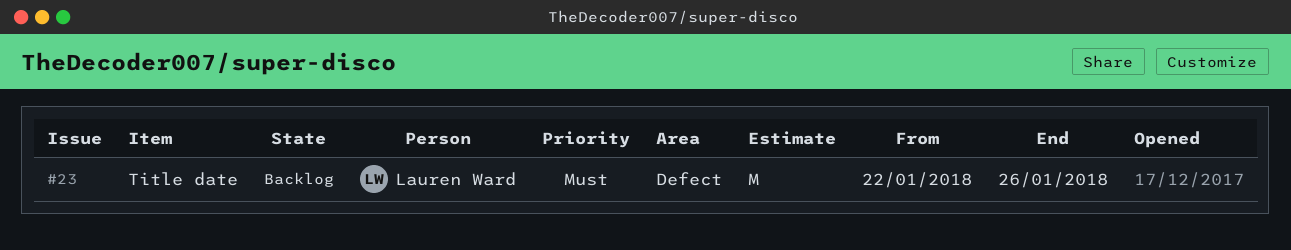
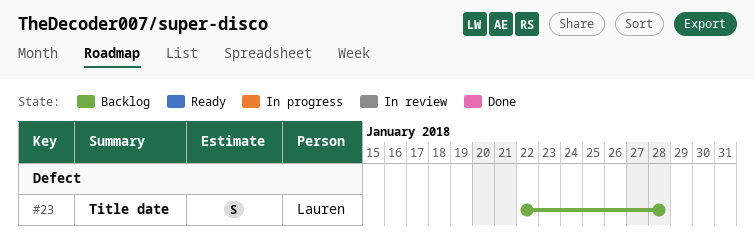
#23, estimate: M -> S
#23, due: Jan 26 -> Jan 28

